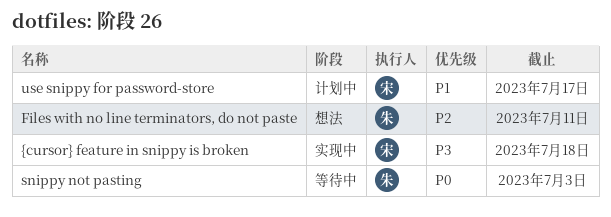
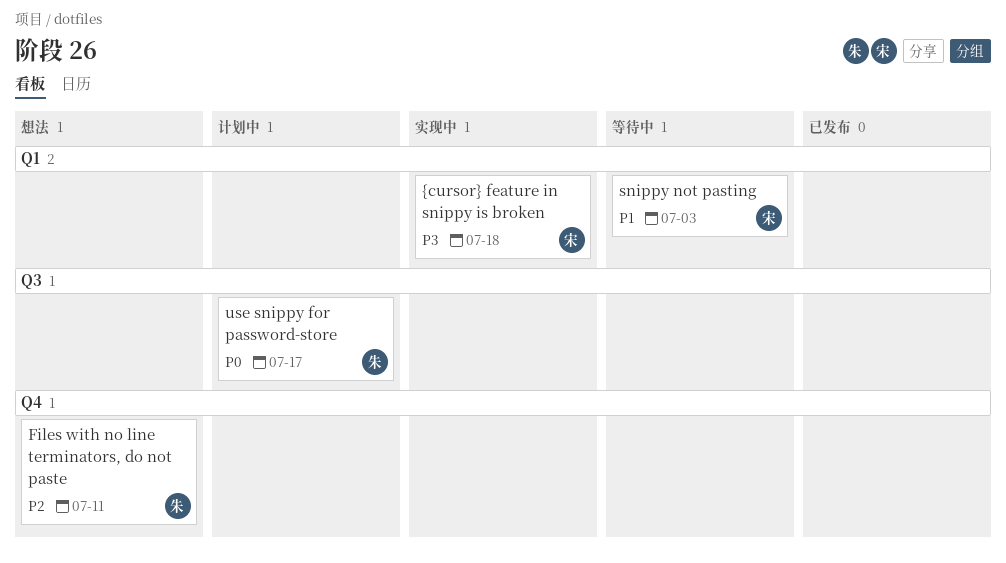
snippy not pasting, owner: 朱 -> 宋
snippy not pasting, priority: P0 -> P1
use snippy for password-store, owner: 宋 -> 朱
use snippy for password-store, priority: P1 -> P0

